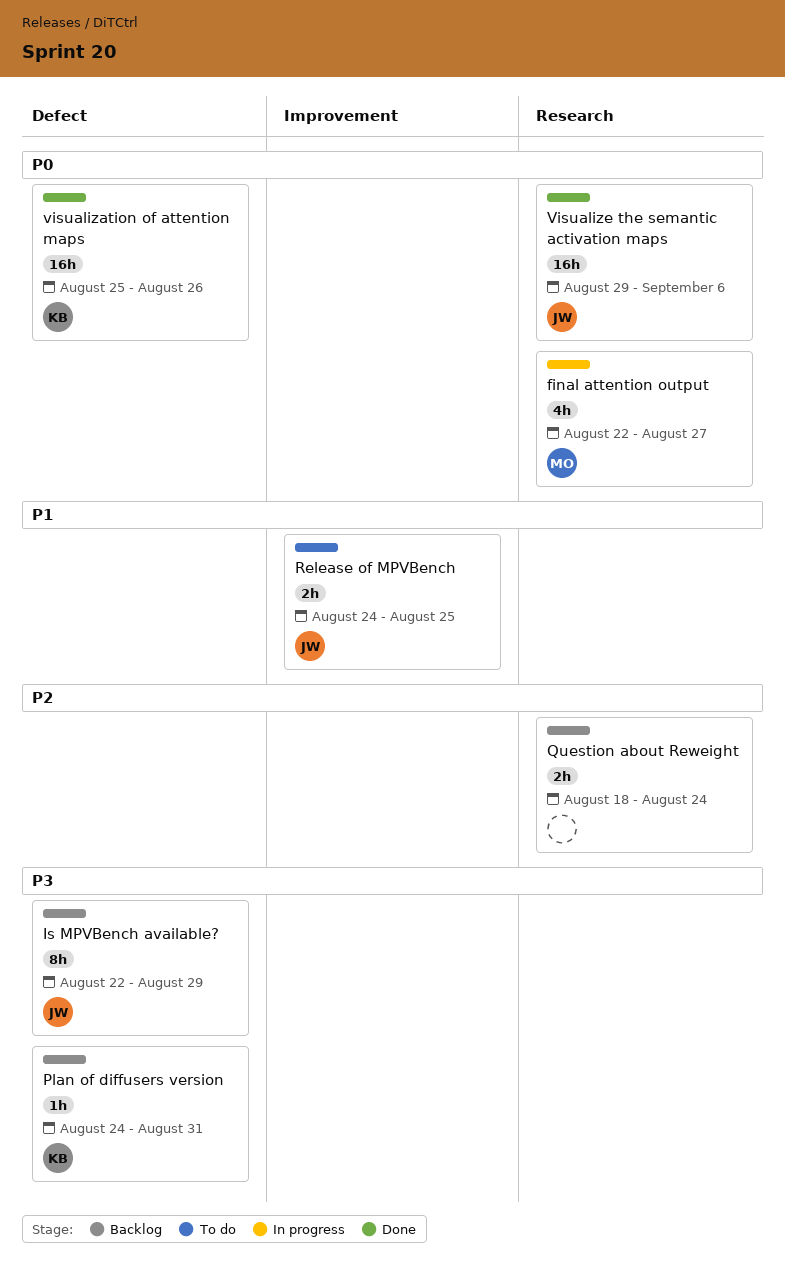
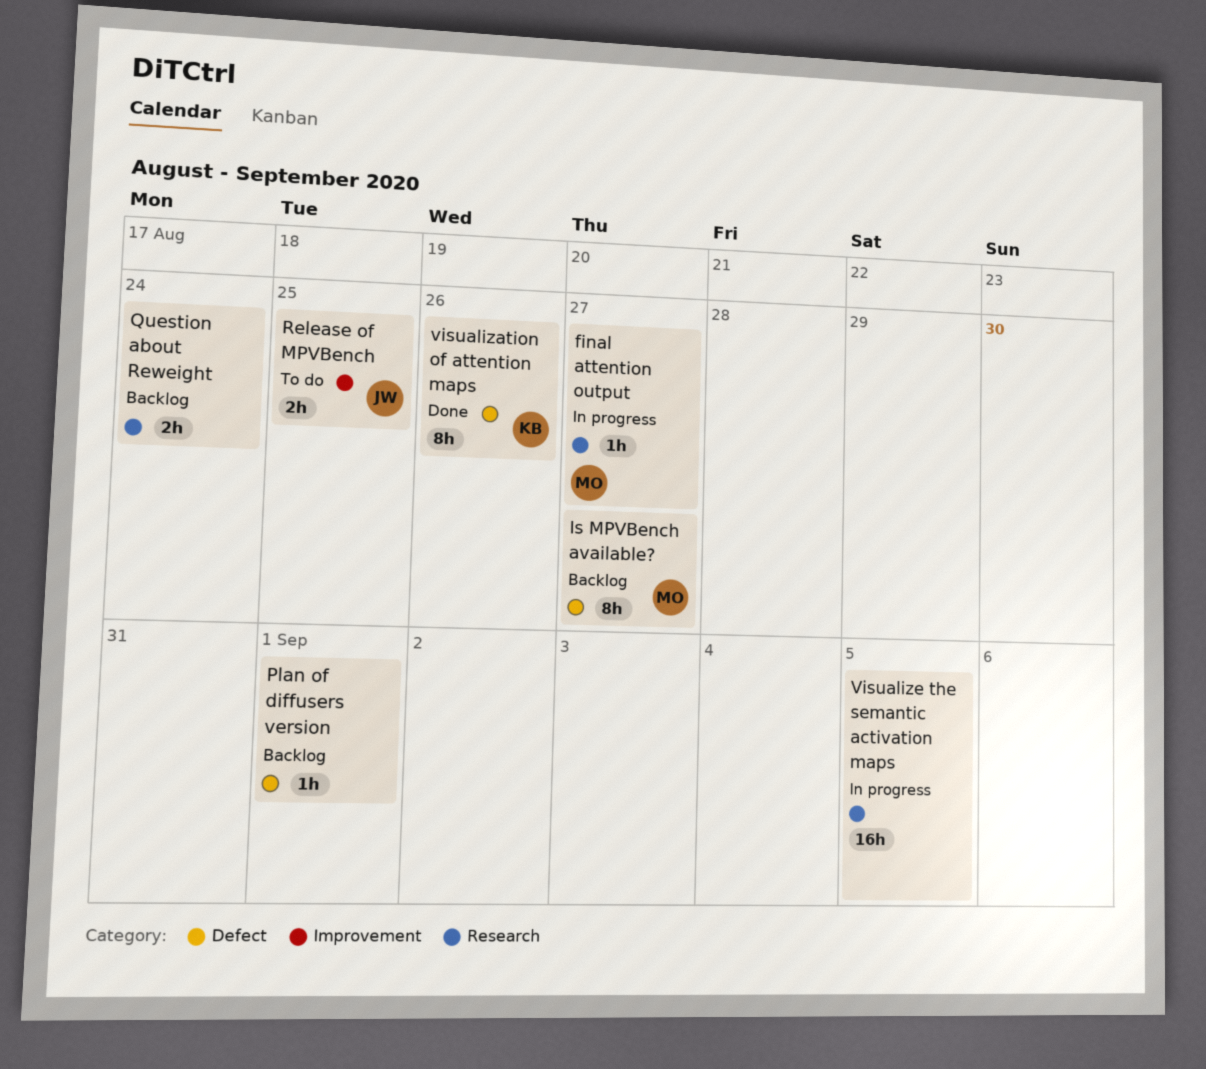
final attention output, estimate: 4h -> 1h
Is MPVBench available?, owner: JW -> MO
Is MPVBench available?, due: Aug 29 -> Aug 27
Plan of diffusers version, owner: KB -> none
Plan of diffusers version, due: Aug 31 -> Sep 1
visualization of attention maps, estimate: 16h -> 8h
Visualize the semantic activation maps, status: Done -> In progress
Visualize the semantic activation maps, owner: JW -> none
Visualize the semantic activation maps, due: Sep 6 -> Sep 5

